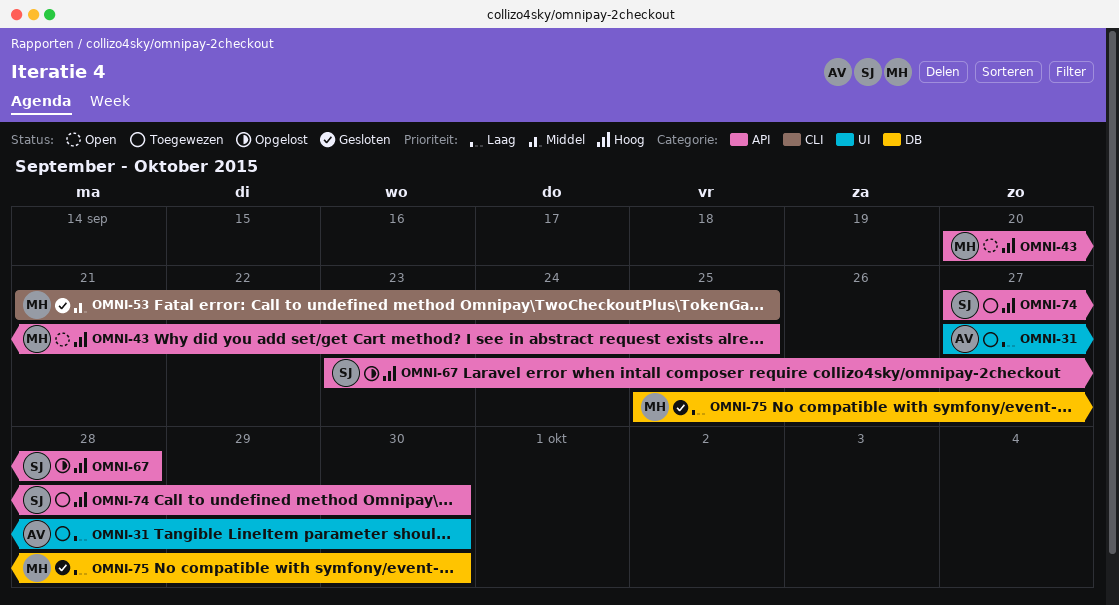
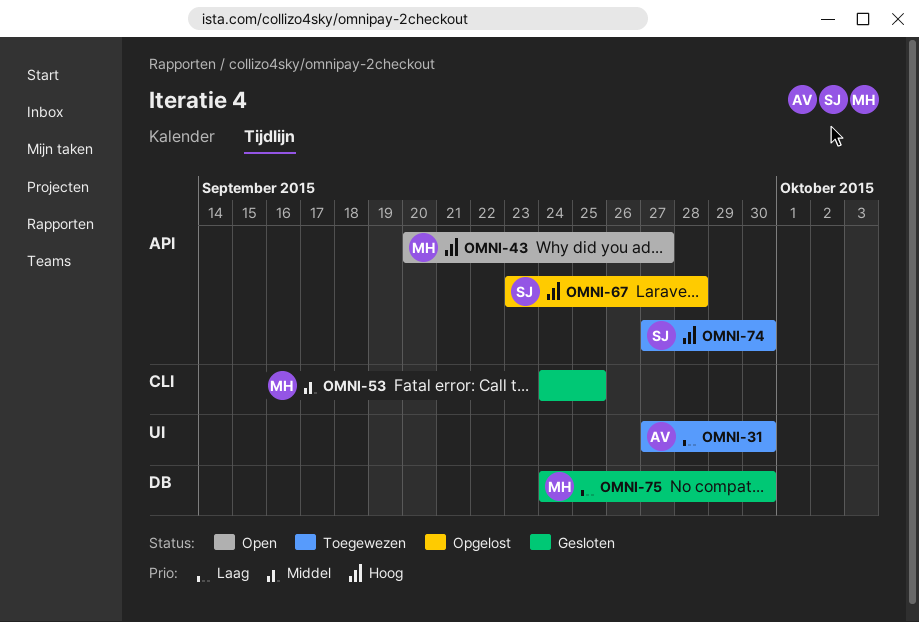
OMNI-43, due: Sep 25 -> Sep 27
OMNI-53, start: Sep 21 -> Sep 24
OMNI-75, start: Sep 25 -> Sep 24

